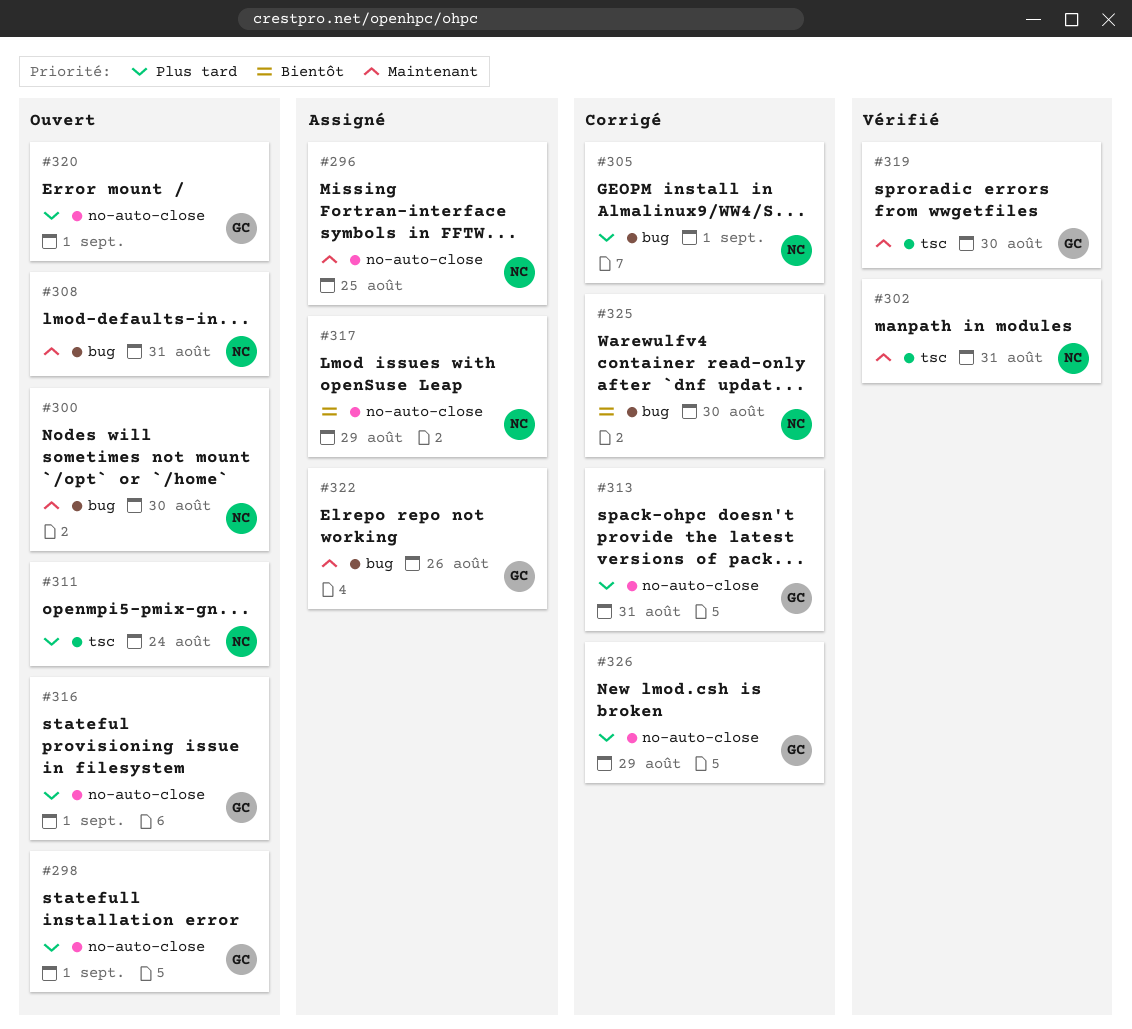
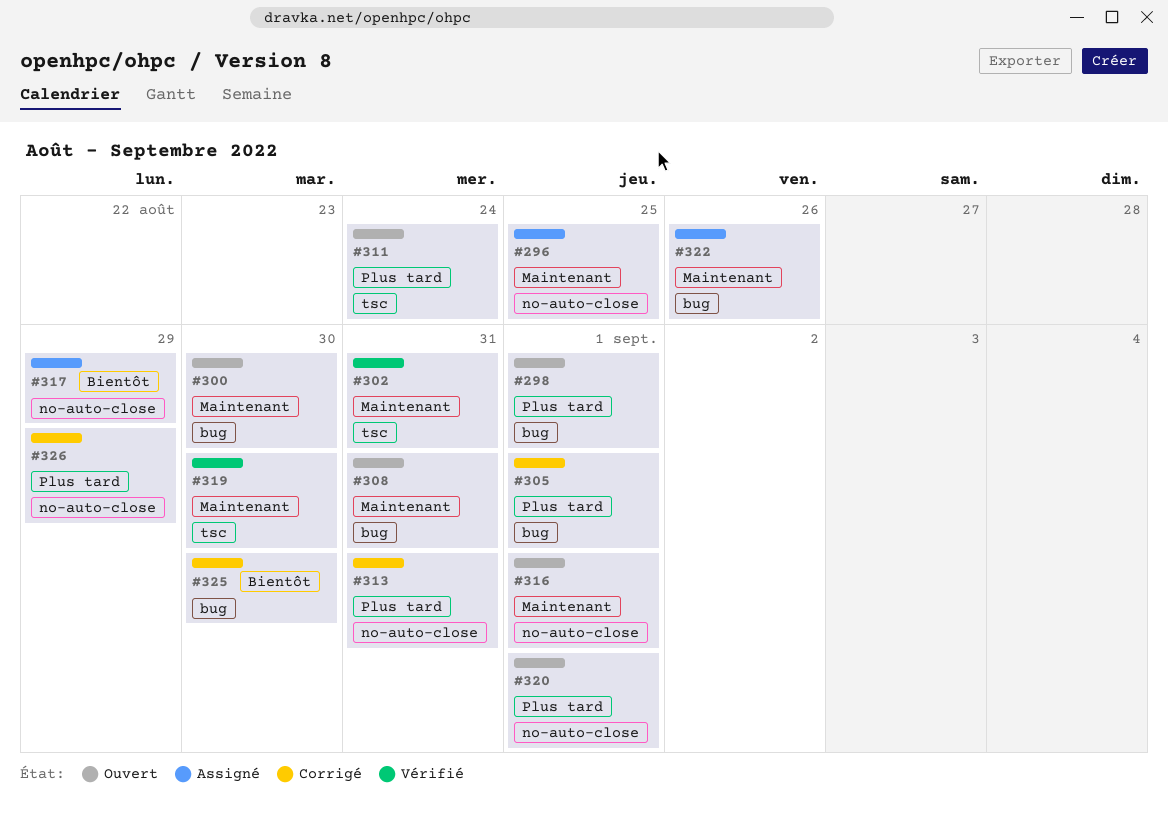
#298, label: no-auto-close -> bug
#316, priority: Plus tard -> Maintenant

